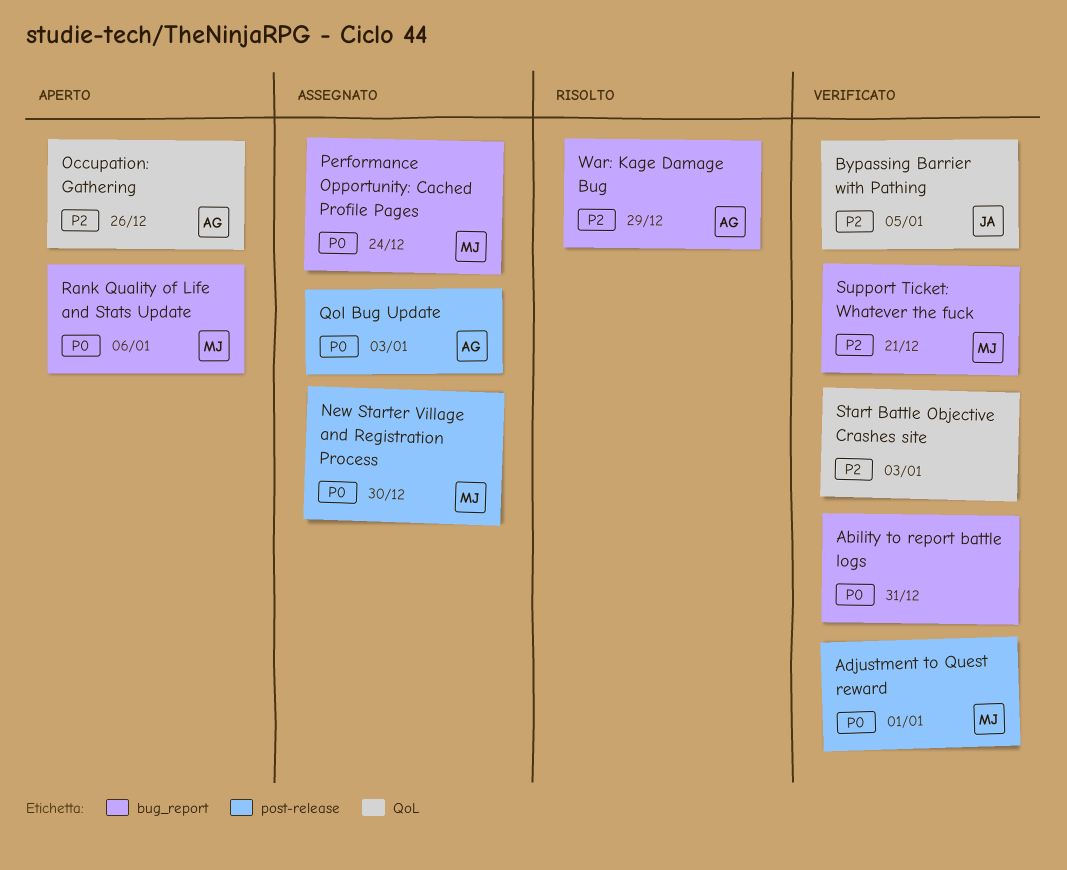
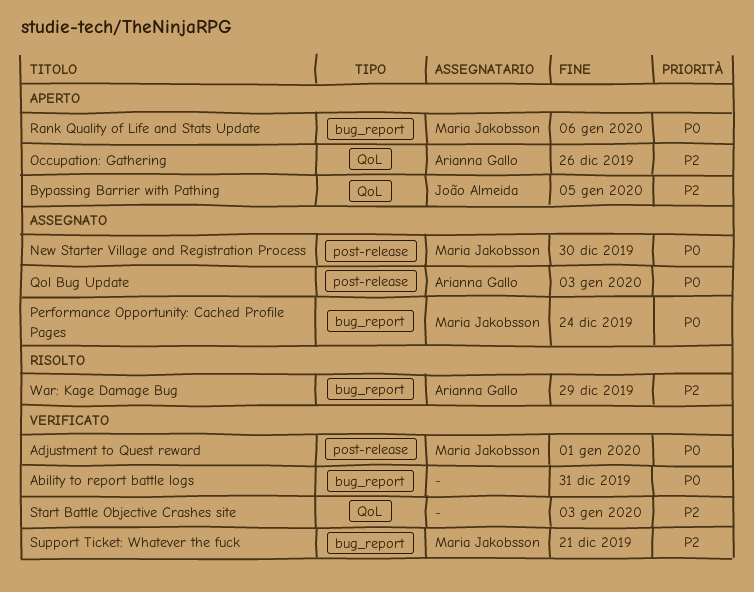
Bypassing Barrier with Pathing, status: Verificato -> Aperto

